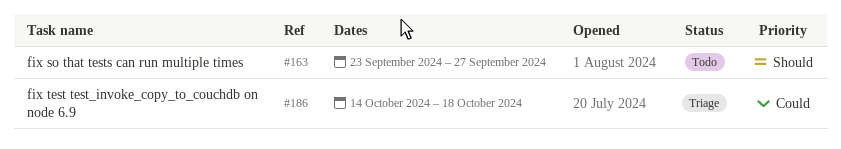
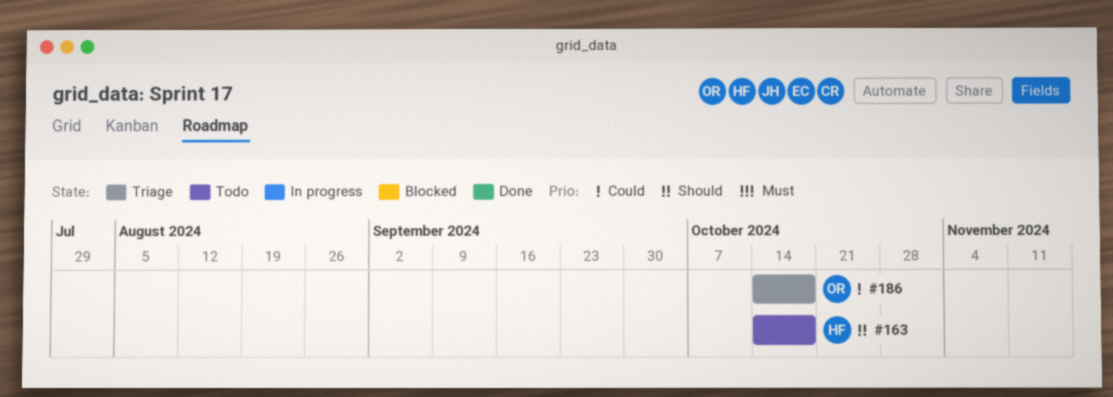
#163, start: Sep 23 -> Oct 14
#163, due: Sep 27 -> Oct 18

